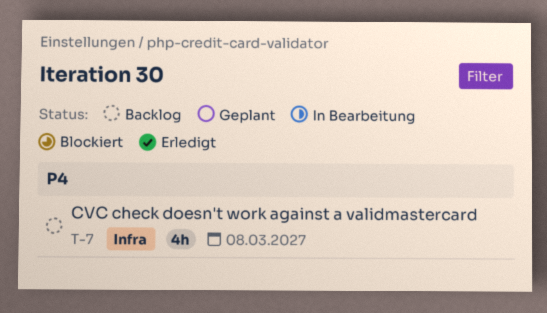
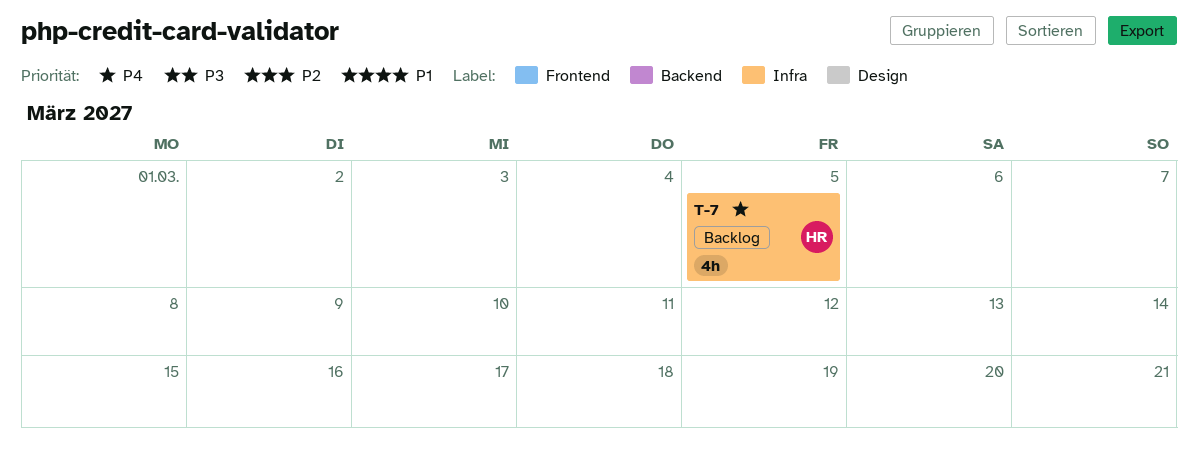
T-7, due: Mar 8 -> Mar 5

